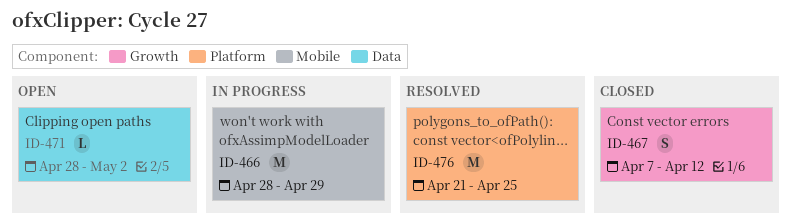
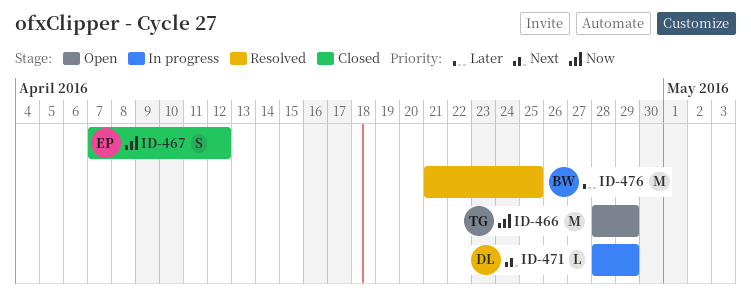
ID-466, status: In progress -> Open
ID-471, status: Open -> In progress
ID-471, due: May 2 -> Apr 29

